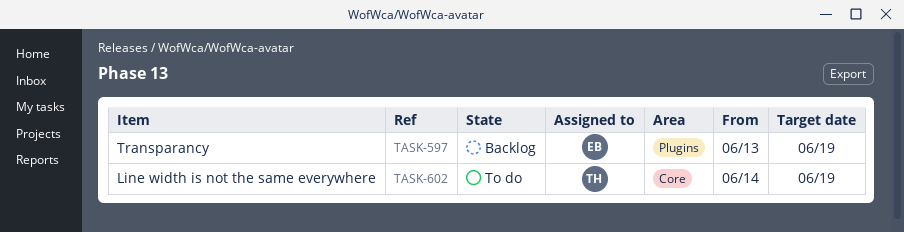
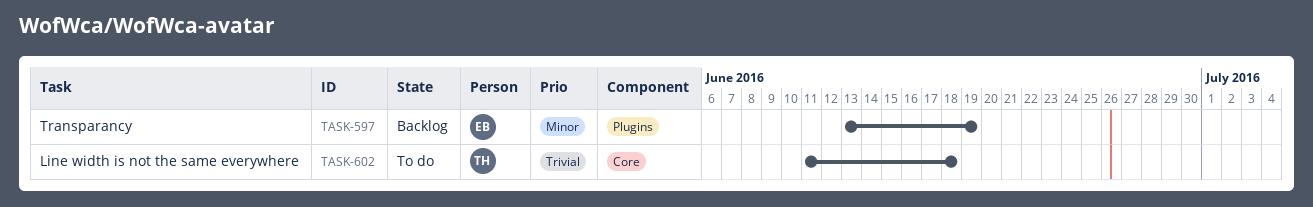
TASK-602, start: Jun 14 -> Jun 11
TASK-602, due: Jun 19 -> Jun 18

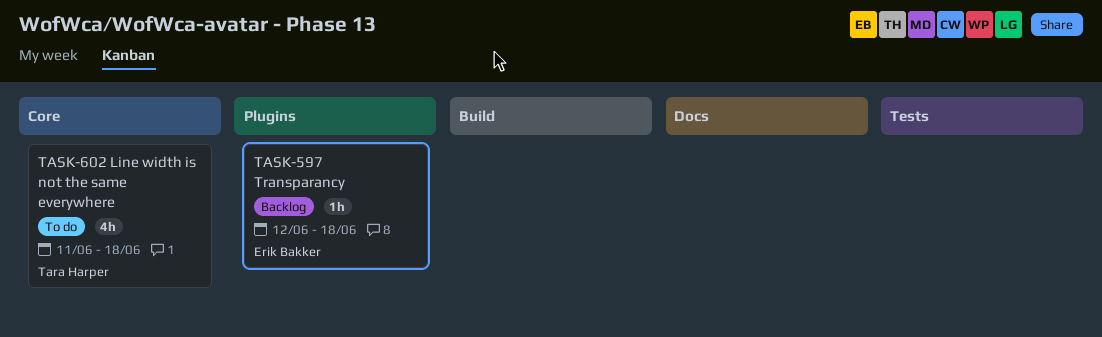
TASK-597, start: Jun 13 -> Jun 12
TASK-597, due: Jun 19 -> Jun 18

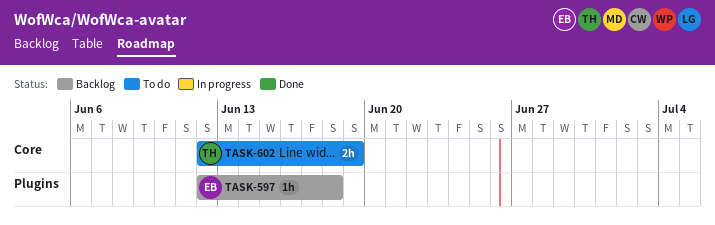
TASK-602, estimate: 4h -> 2h
TASK-602, start: Jun 11 -> Jun 12
TASK-602, due: Jun 18 -> Jun 19

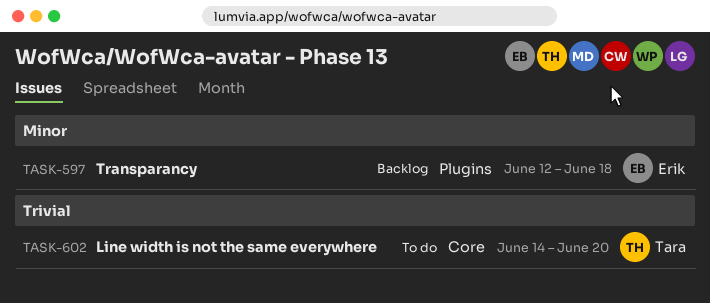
TASK-602, start: Jun 12 -> Jun 14
TASK-602, due: Jun 19 -> Jun 20

